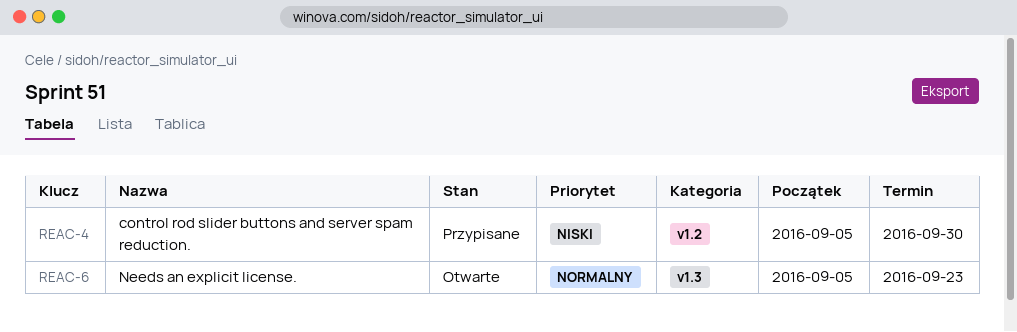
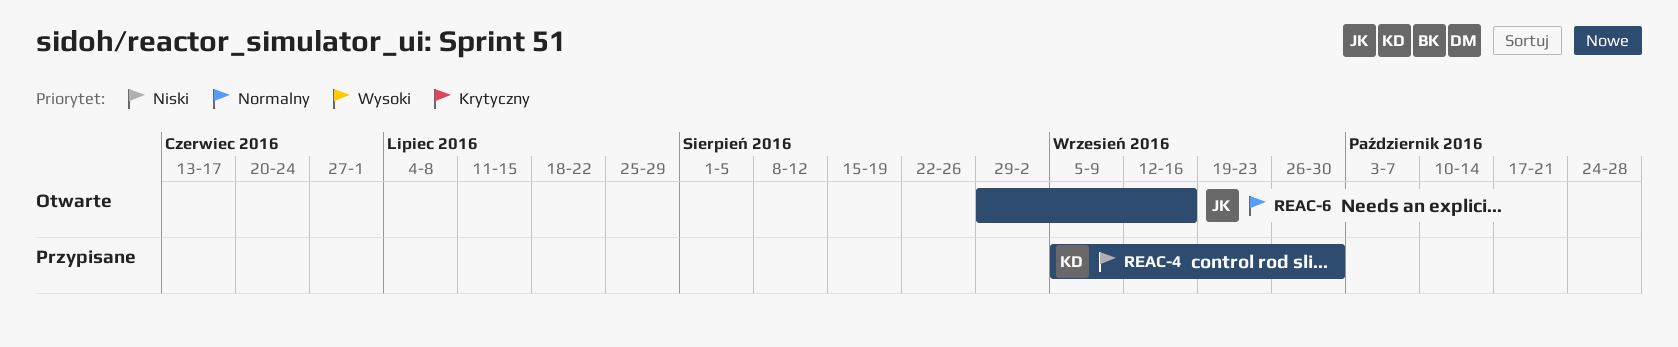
REAC-6, start: Sep 5 -> Aug 29
REAC-6, due: Sep 23 -> Sep 16

